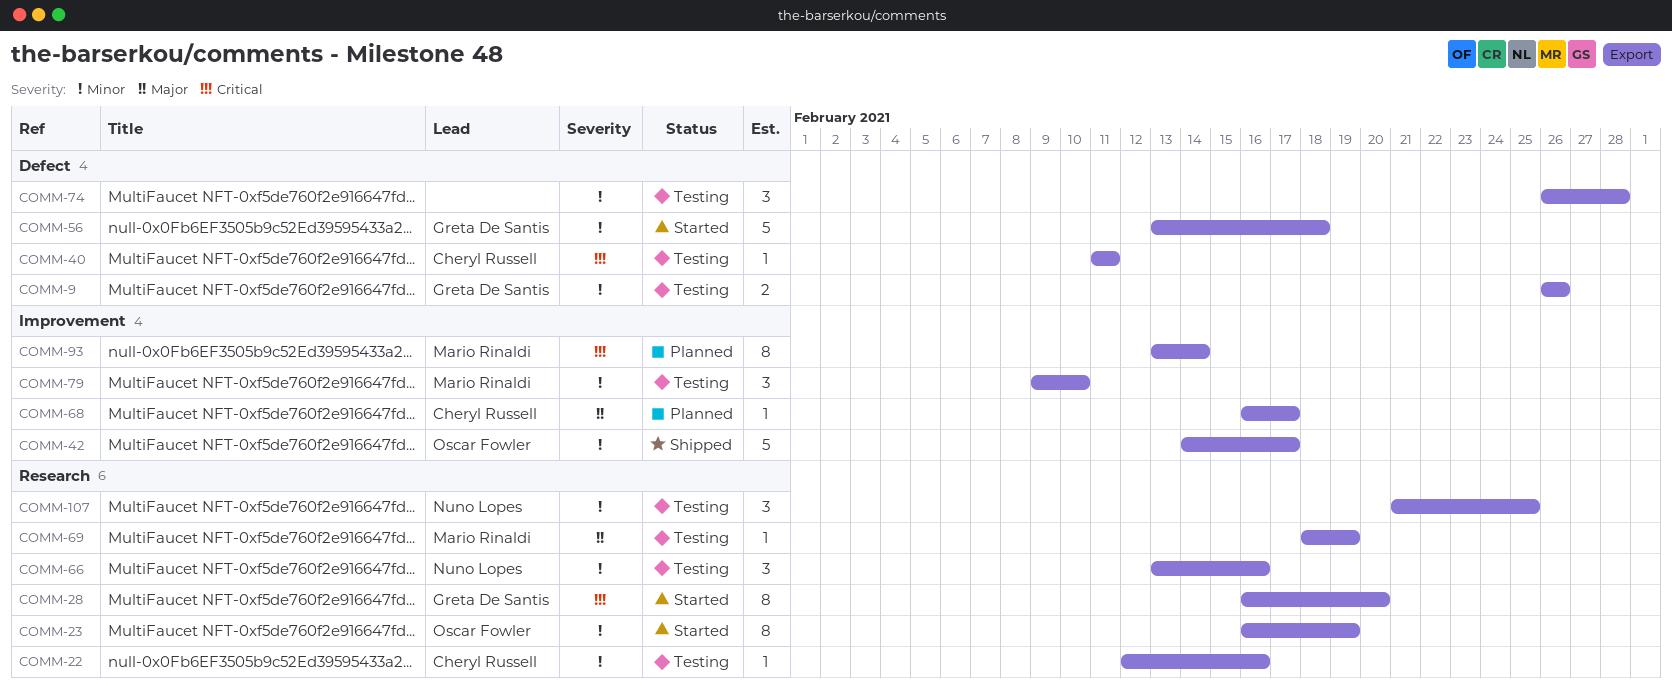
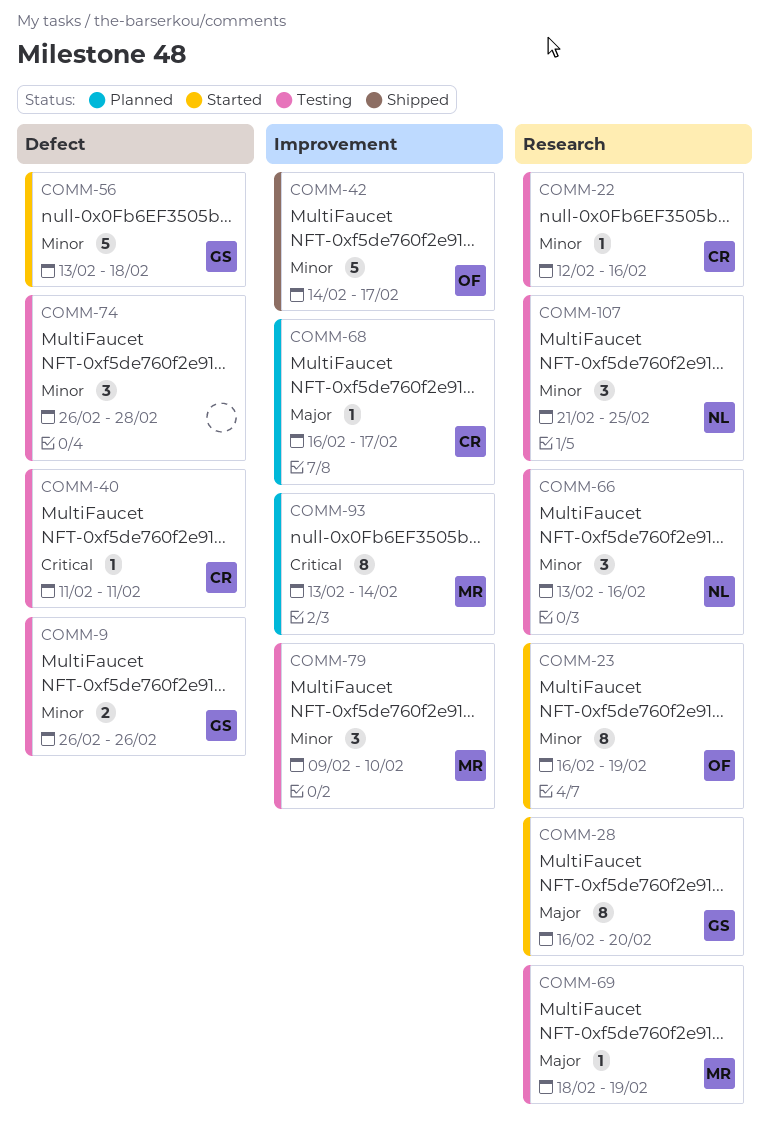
COMM-28, priority: Critical -> Major

